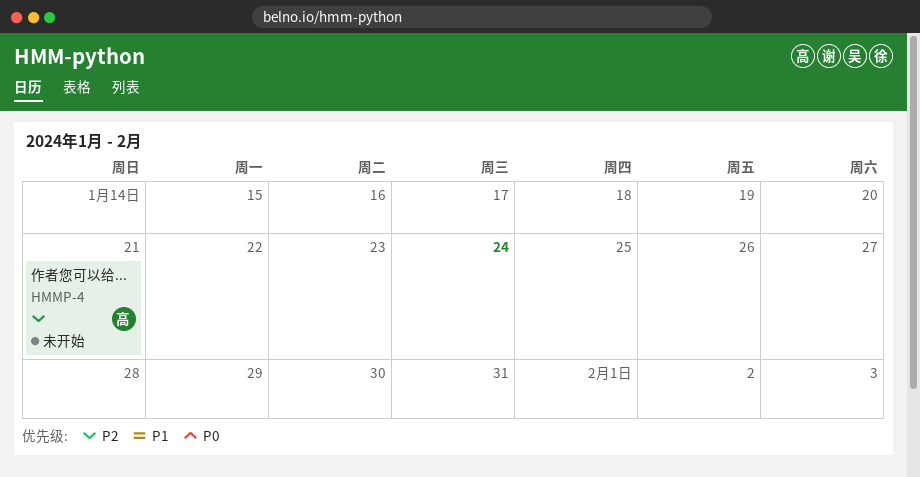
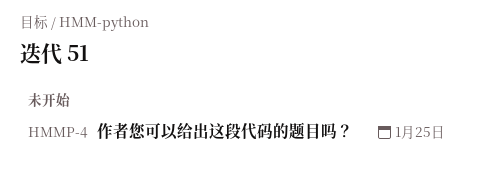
HMMP-4, due: Jan 21 -> Jan 25

